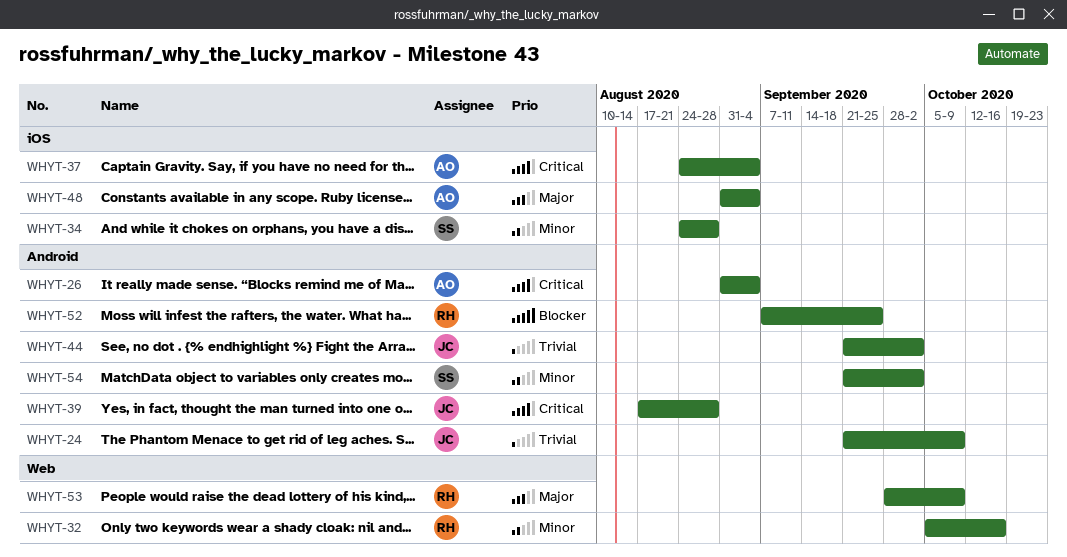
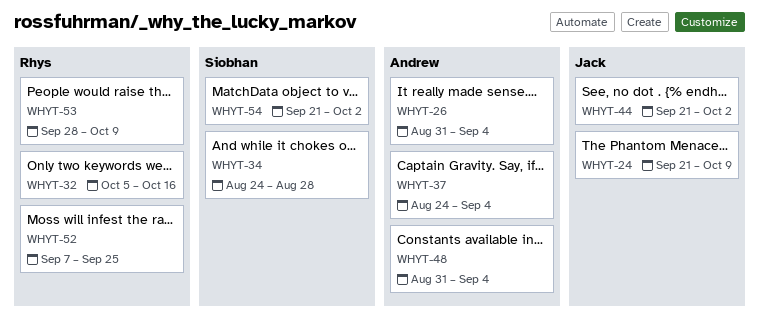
WHYT-39: present -> none

